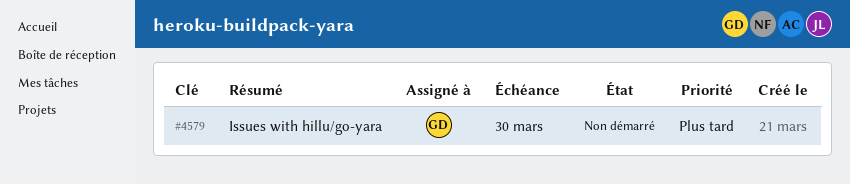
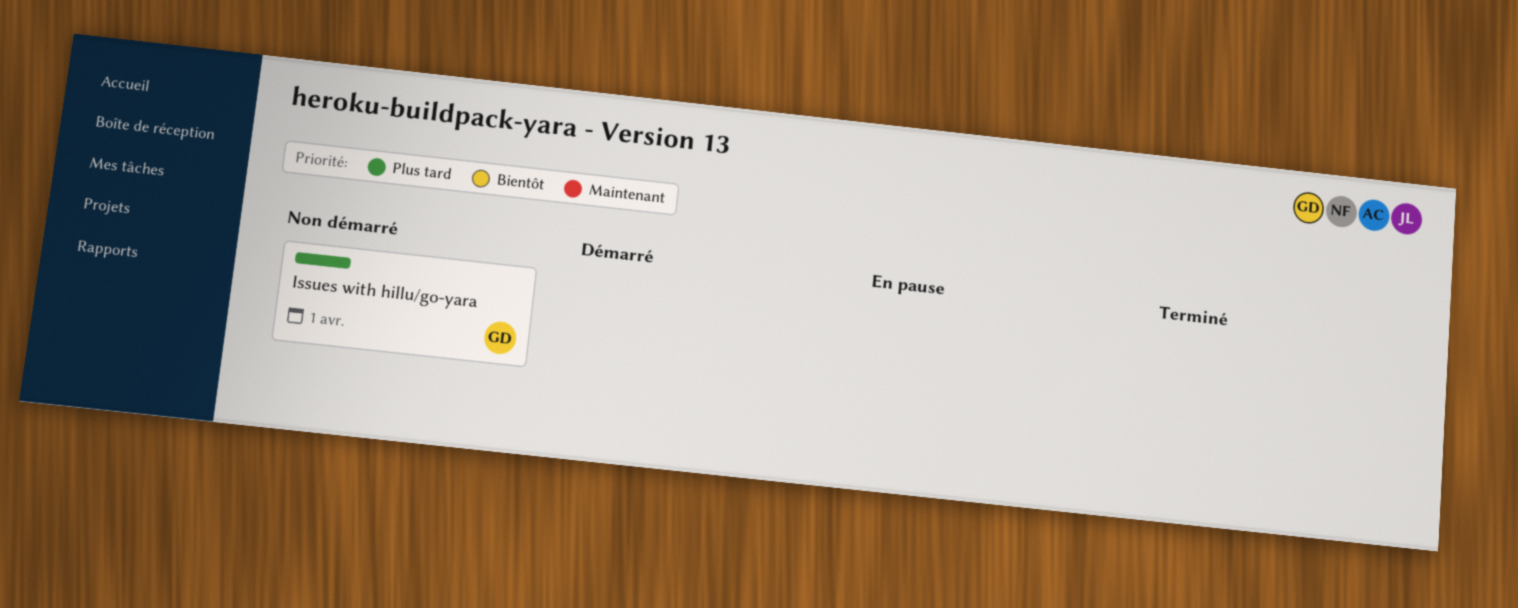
Issues with hillu/go-yara, due: Mar 30 -> Apr 1

